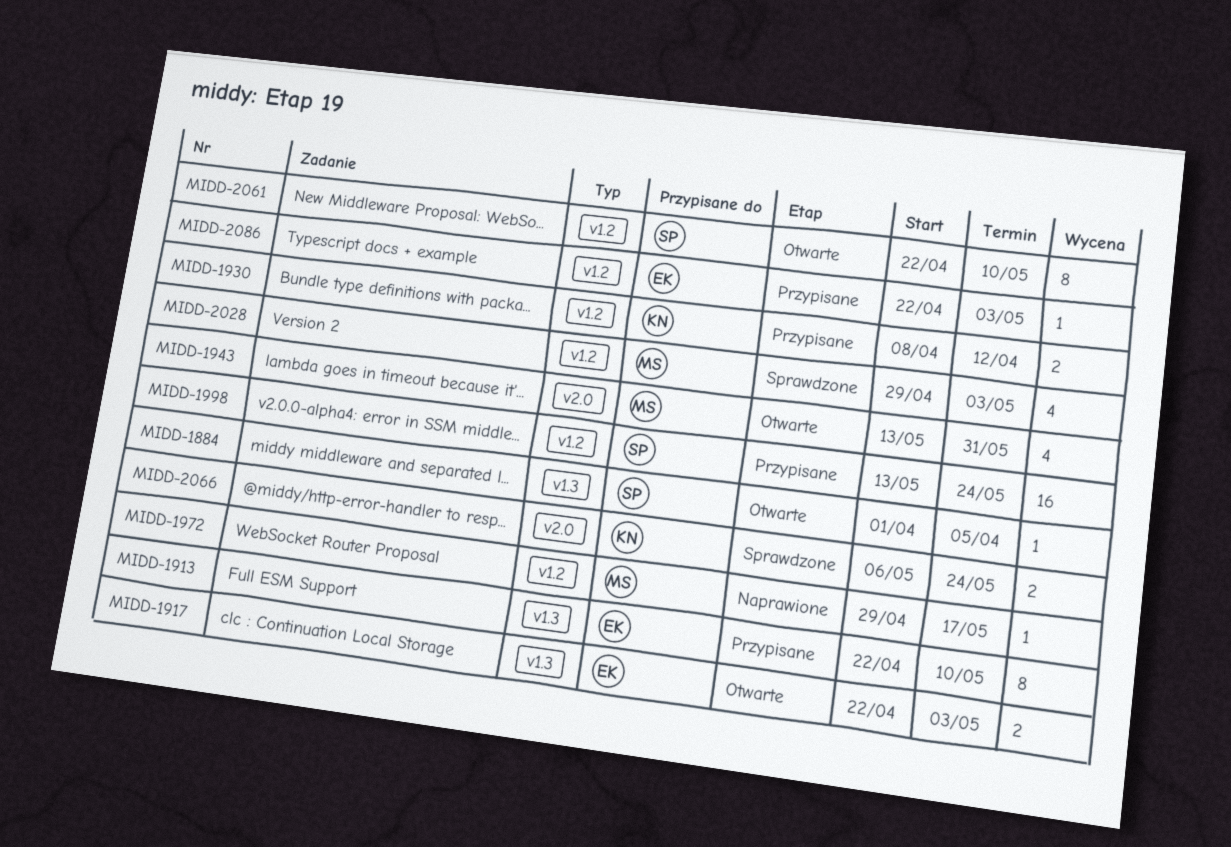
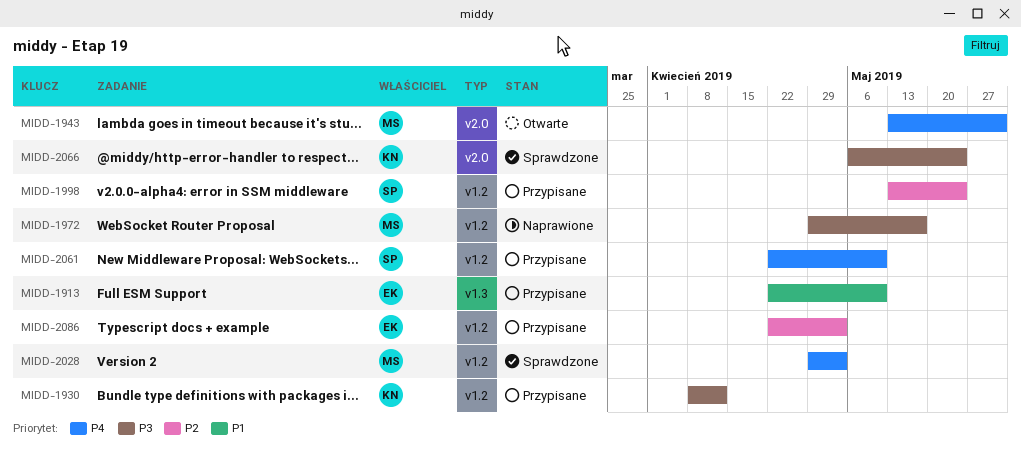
MIDD-1884: present -> none
MIDD-1917: present -> none
MIDD-2061, status: Otwarte -> Przypisane

